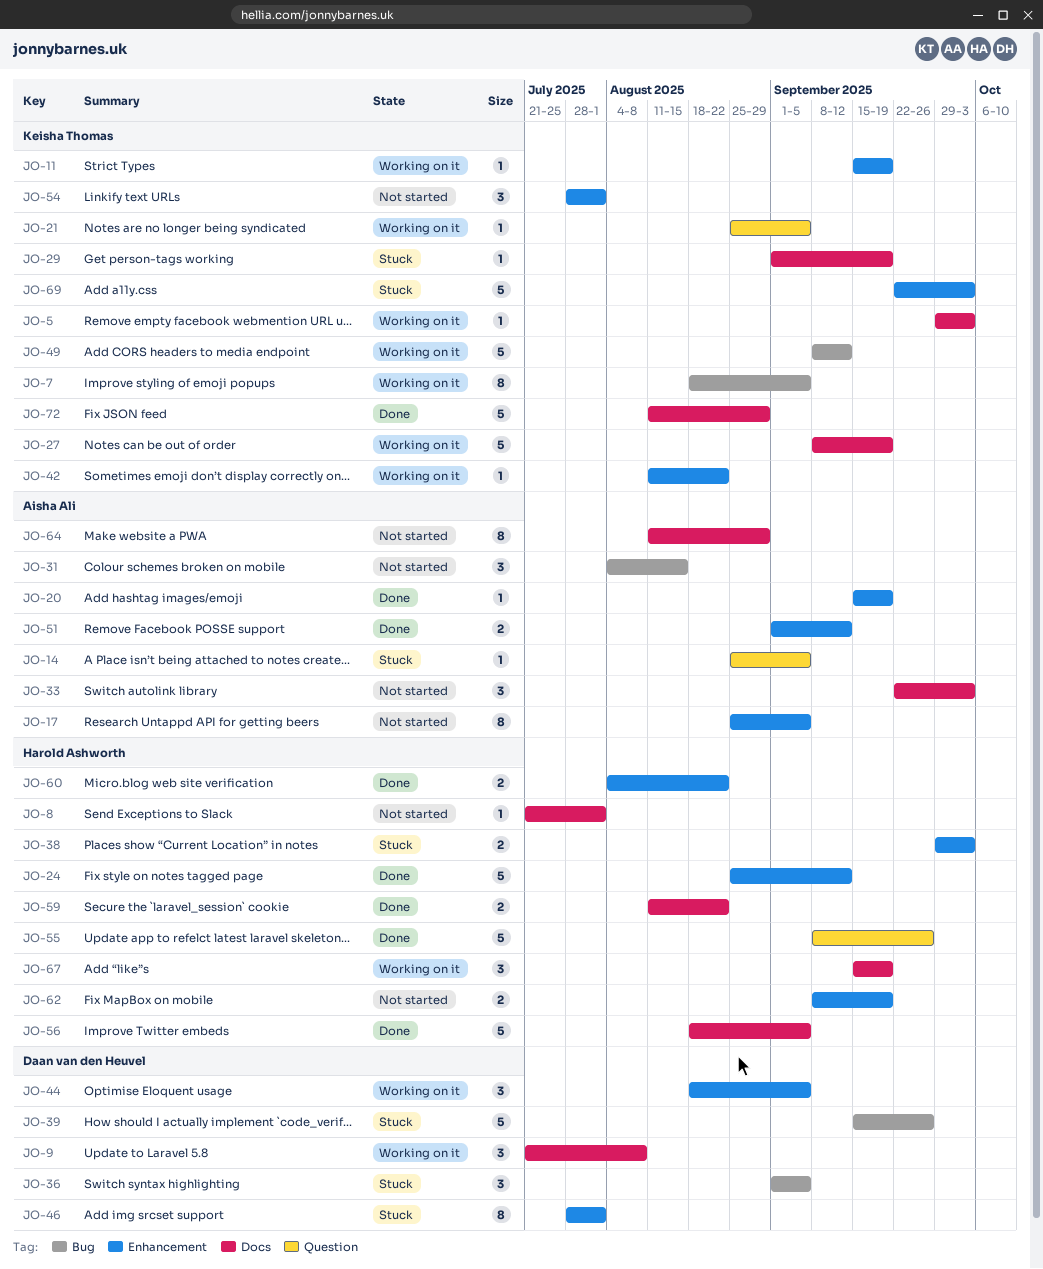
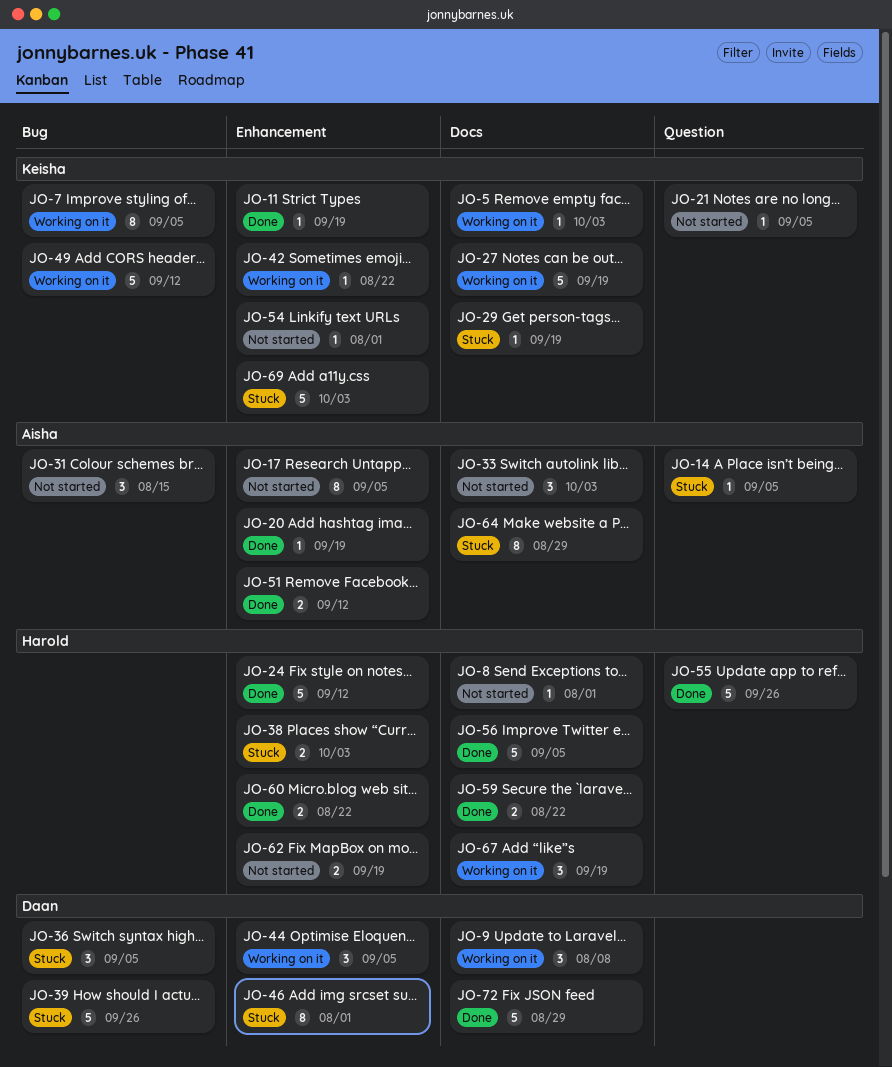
JO-11, status: Working on it -> Done
JO-21, status: Working on it -> Not started
JO-54, estimate: 3 -> 1
JO-64, status: Not started -> Stuck
JO-72, owner: Keisha Thomas -> Daan van den Heuvel

